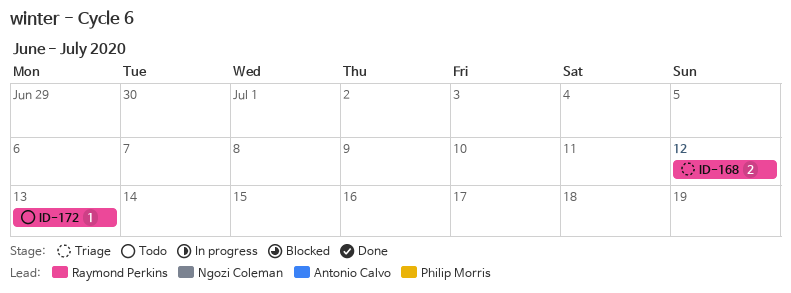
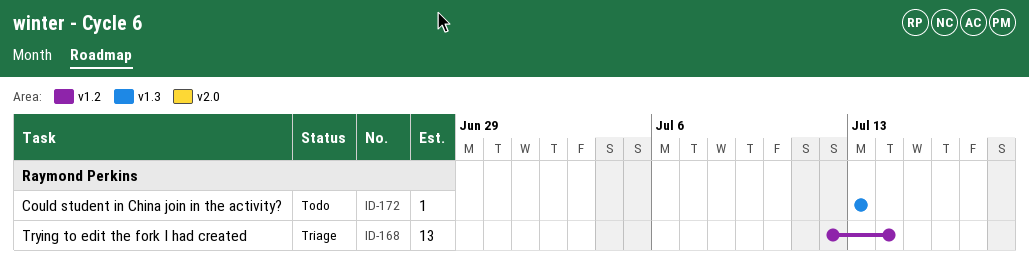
ID-168, estimate: 2 -> 13
ID-168, due: Jul 12 -> Jul 14

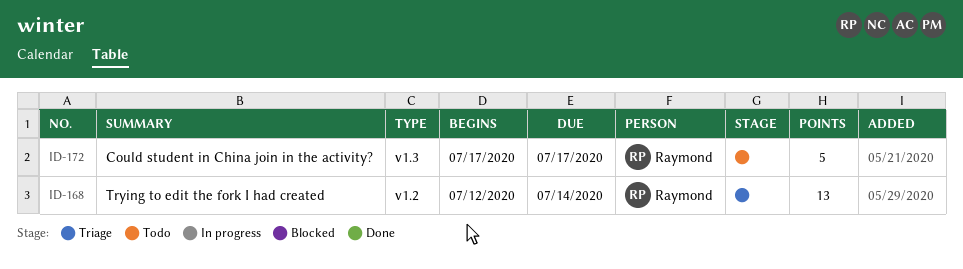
ID-172, estimate: 1 -> 5
ID-172, start: Jul 13 -> Jul 17
ID-172, due: Jul 13 -> Jul 17

